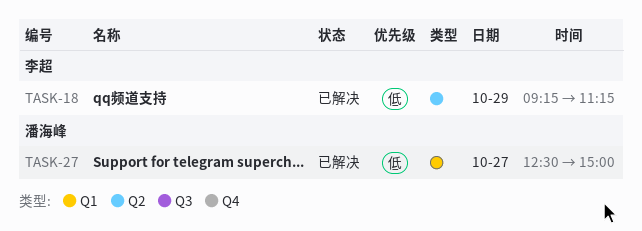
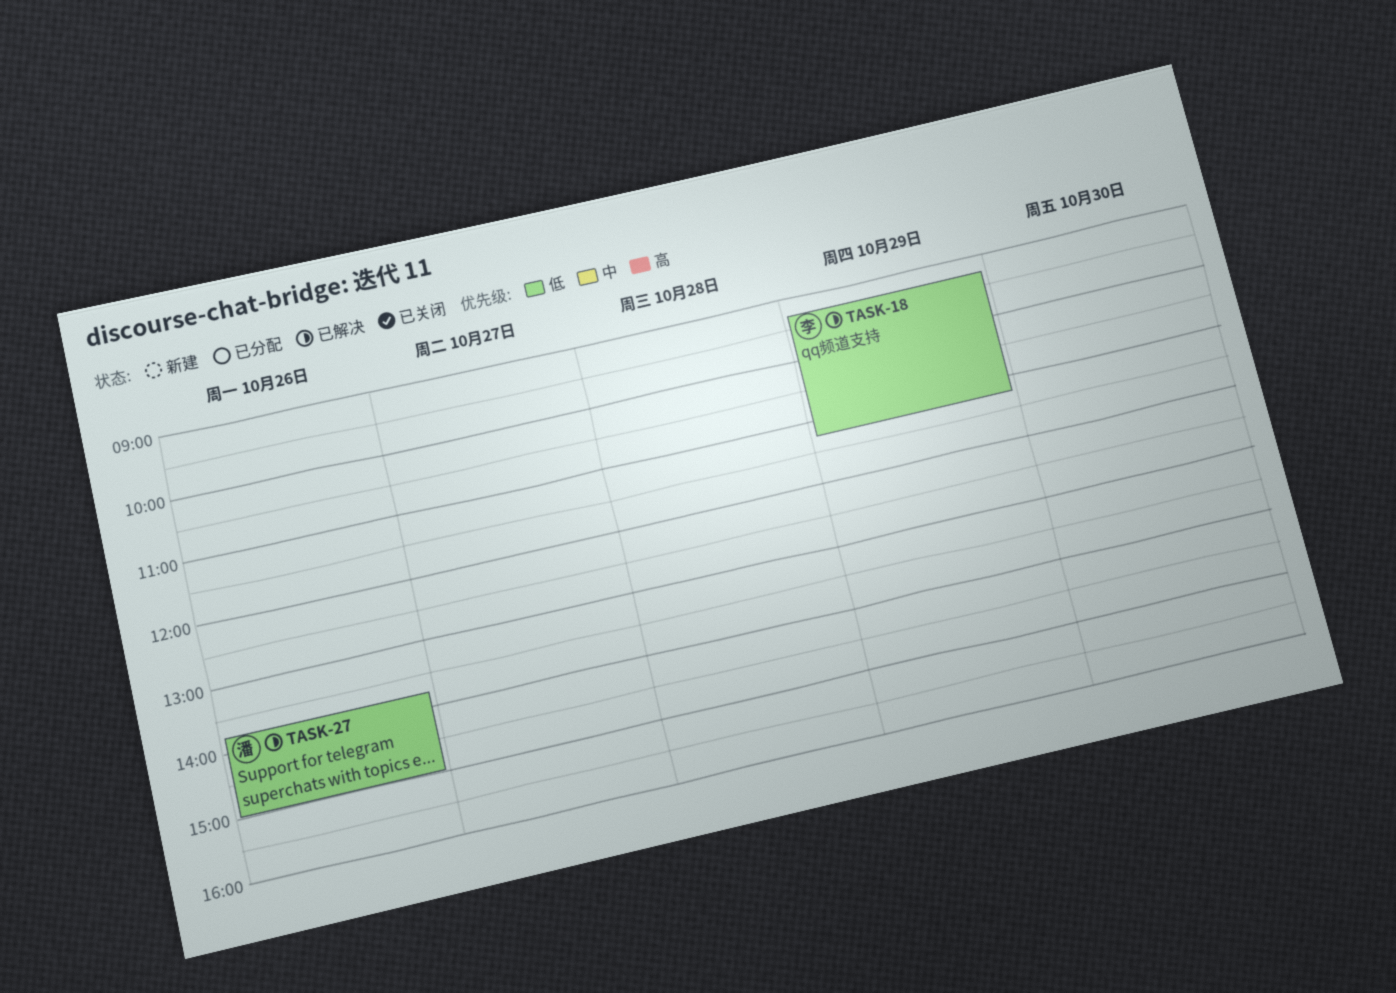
TASK-27, day: Oct 27 -> Oct 26
TASK-27, begins: 12:30 -> 13:45

